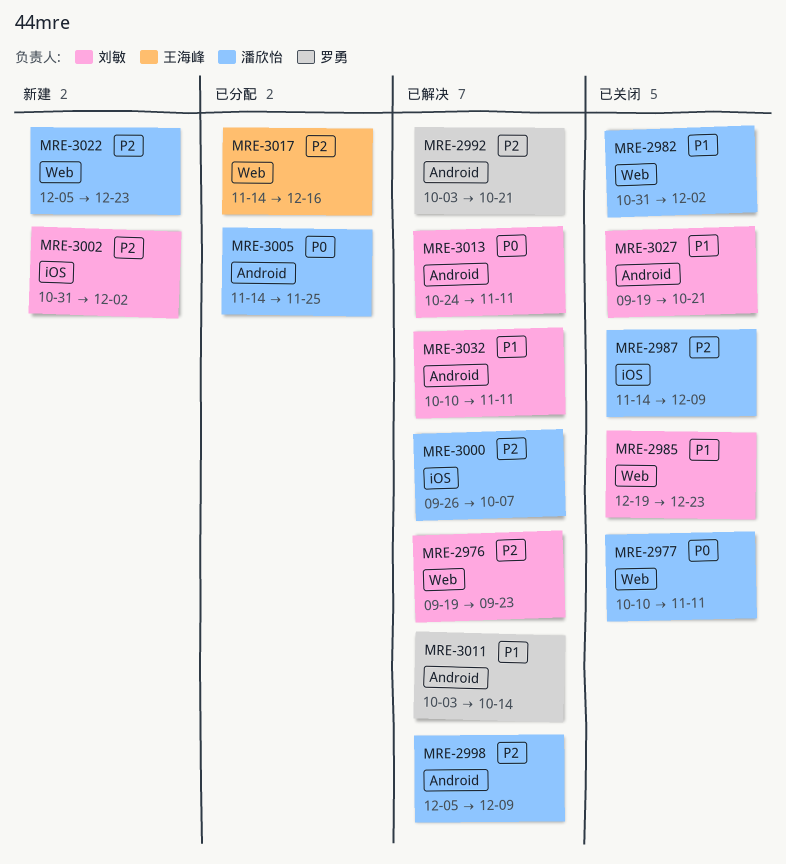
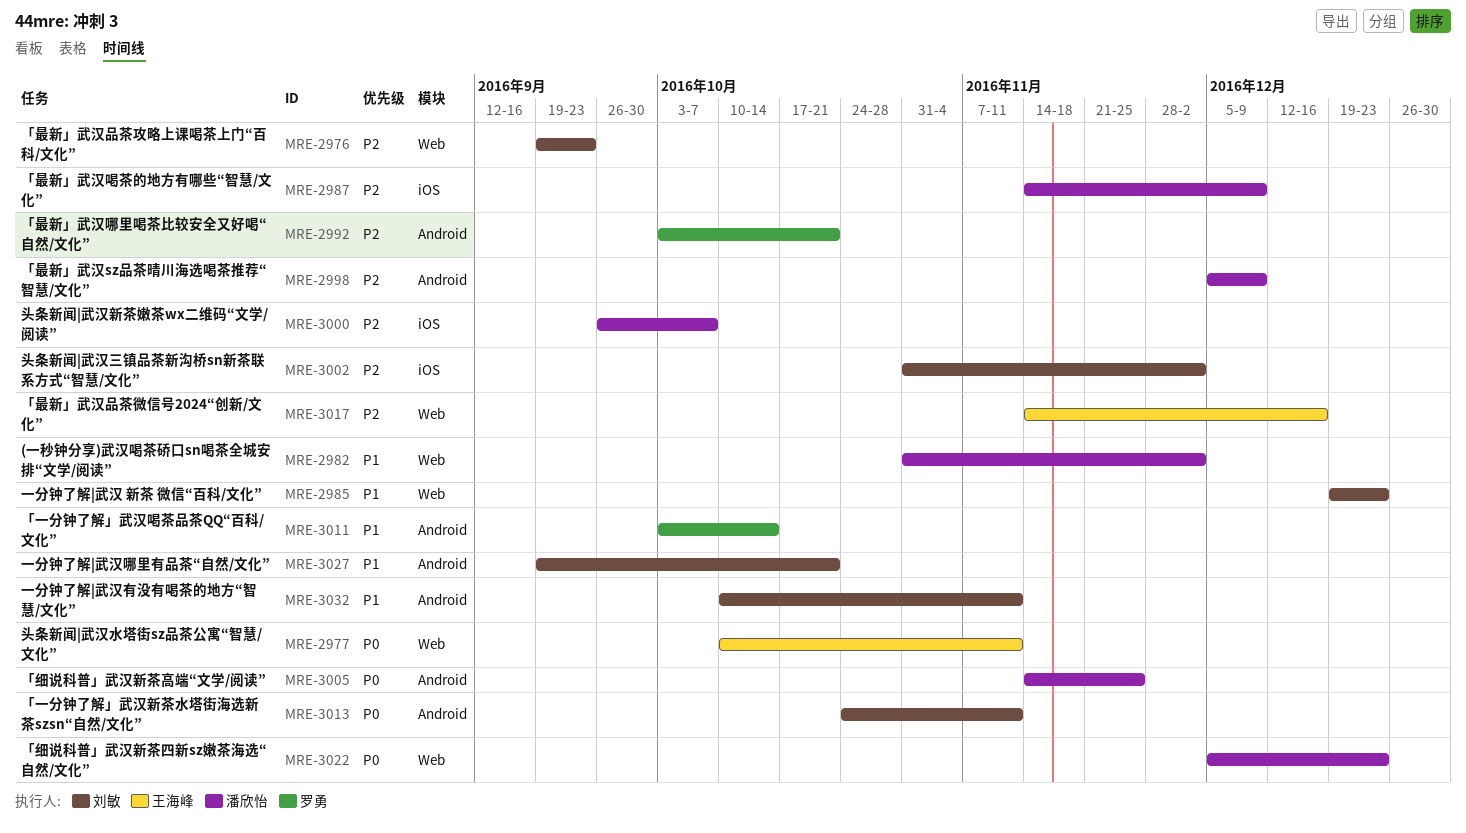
MRE-2977, owner: 潘欣怡 -> 王海峰
MRE-3022, priority: P2 -> P0

